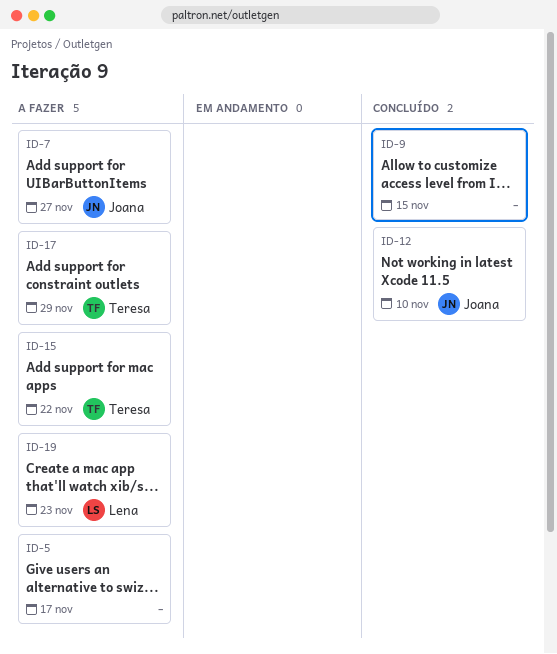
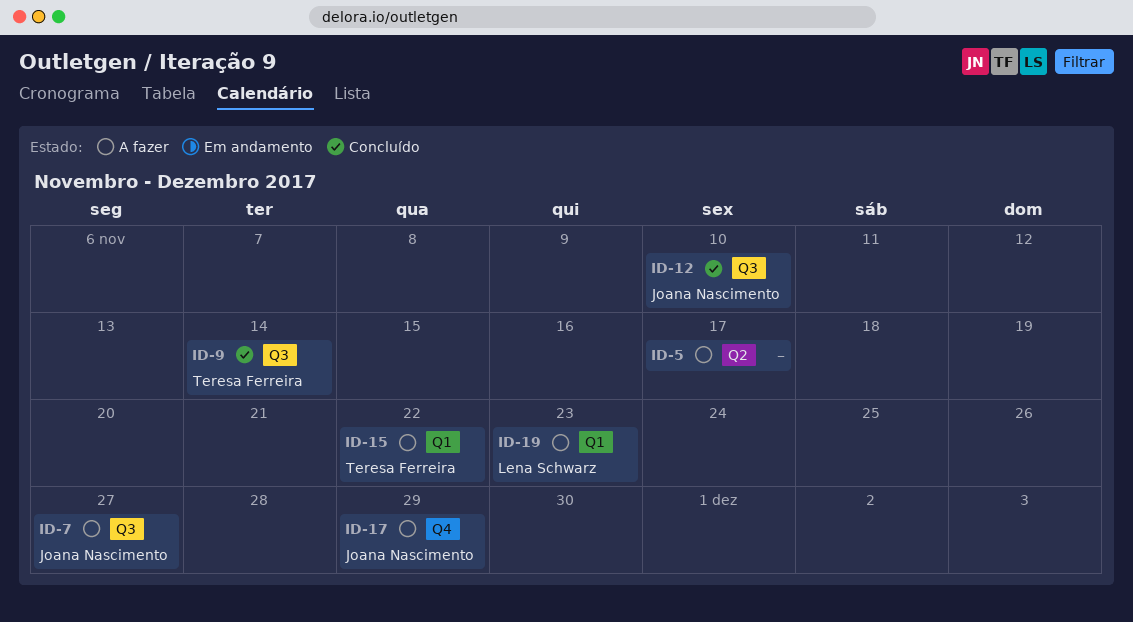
ID-9, owner: none -> Teresa Ferreira
ID-9, due: Nov 15 -> Nov 14
ID-17, owner: Teresa Ferreira -> Joana Nascimento

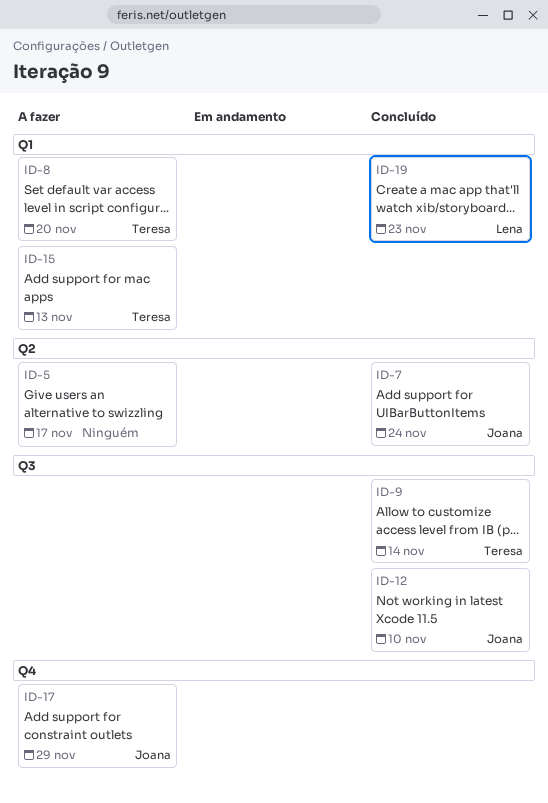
ID-7, status: A fazer -> Concluído
ID-7, label: Q3 -> Q2
ID-7, due: Nov 27 -> Nov 24
ID-8: none -> present
ID-15, due: Nov 22 -> Nov 13
ID-19, status: A fazer -> Concluído

